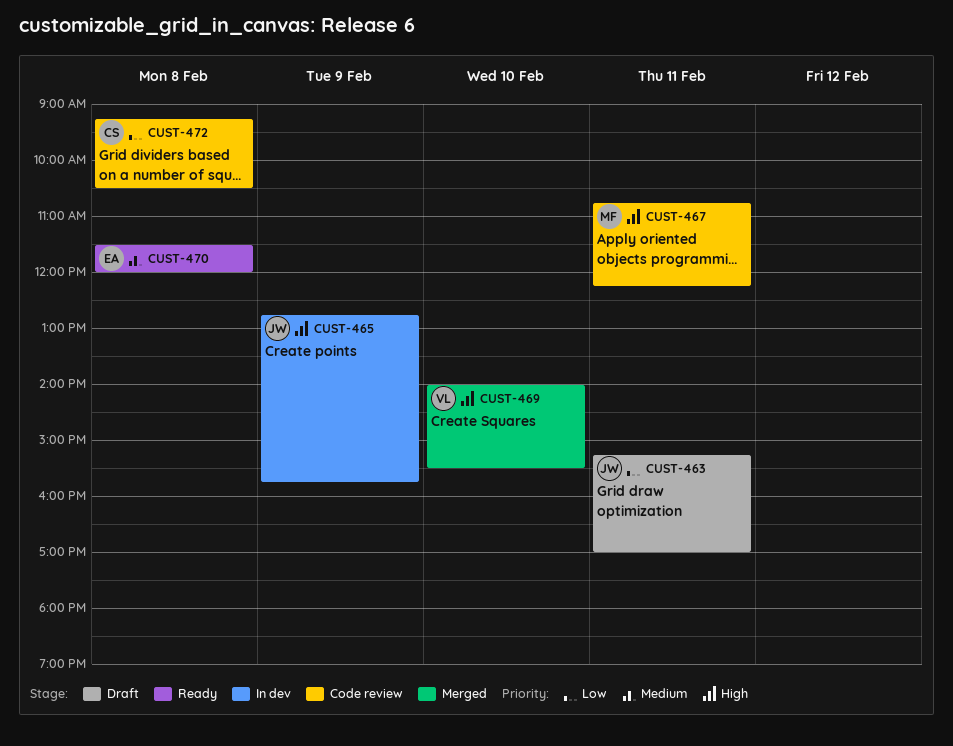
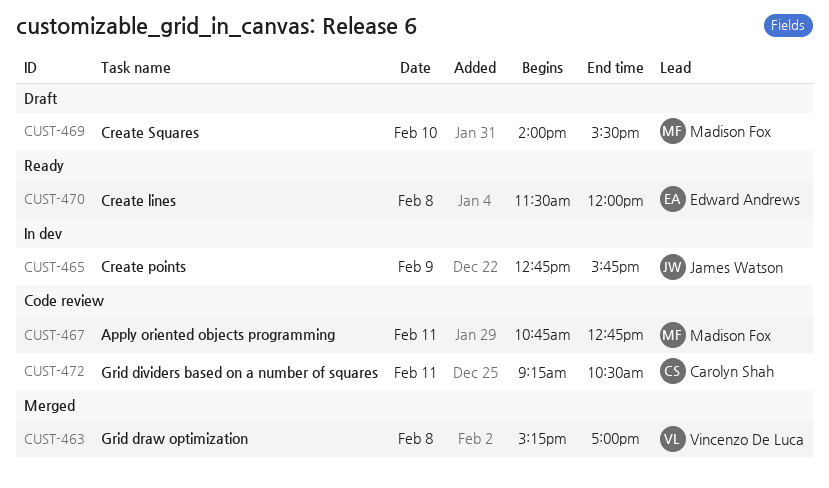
CUST-463, status: Draft -> Merged
CUST-463, owner: James Watson -> Vincenzo De Luca
CUST-463, day: Feb 11 -> Feb 8
CUST-467, ends: 12:15 -> 12:45
CUST-469, status: Merged -> Draft
CUST-469, owner: Vincenzo De Luca -> Madison Fox
CUST-472, day: Feb 8 -> Feb 11

